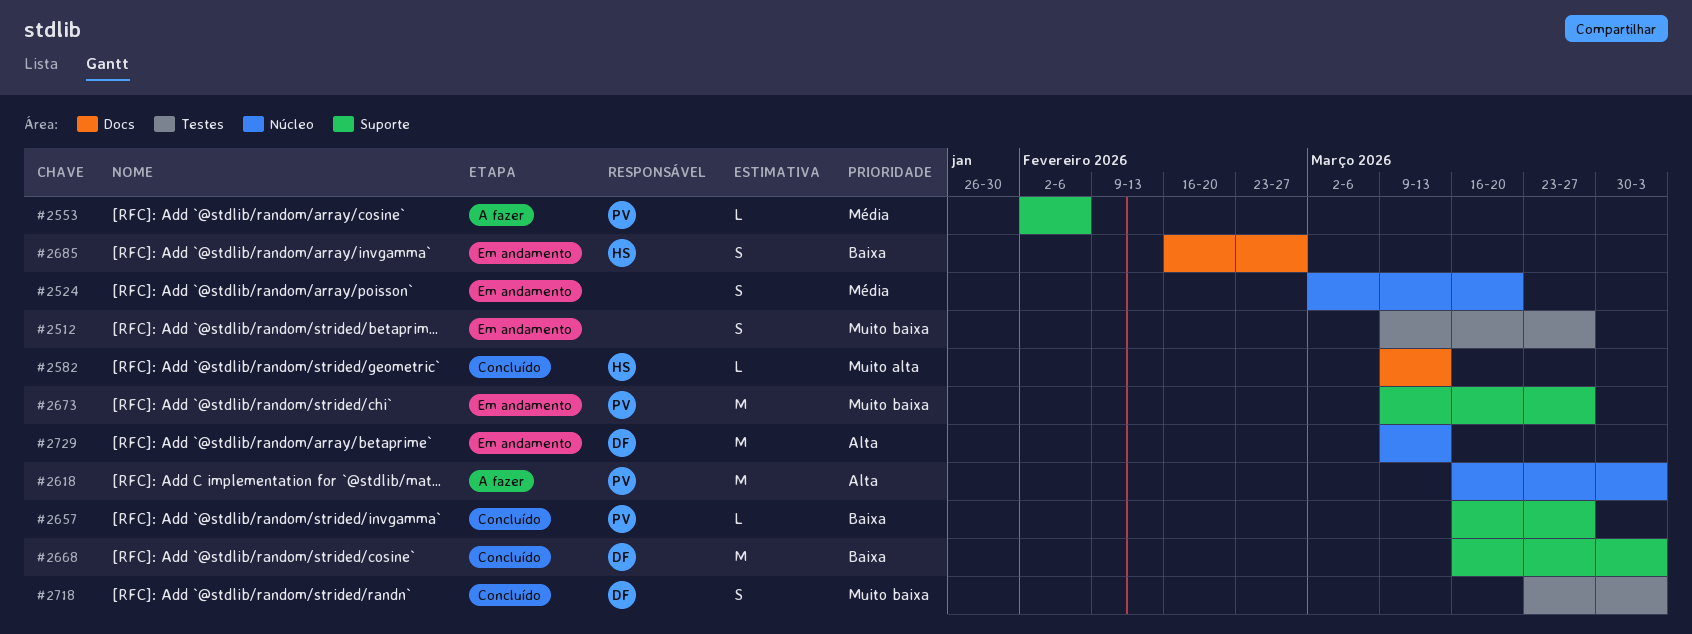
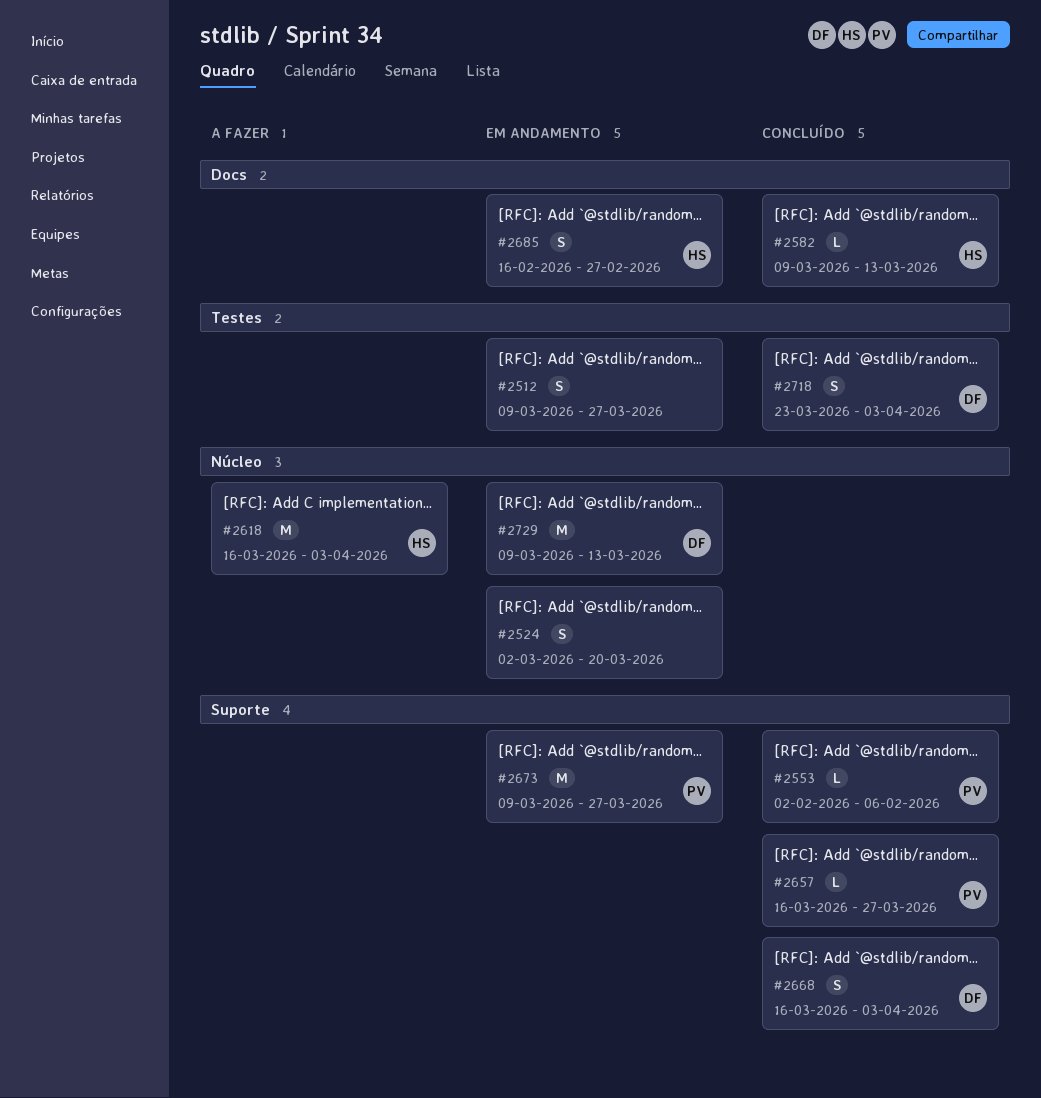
#2553, status: A fazer -> Concluído
#2618, owner: PV -> HS
#2668, estimate: M -> S

